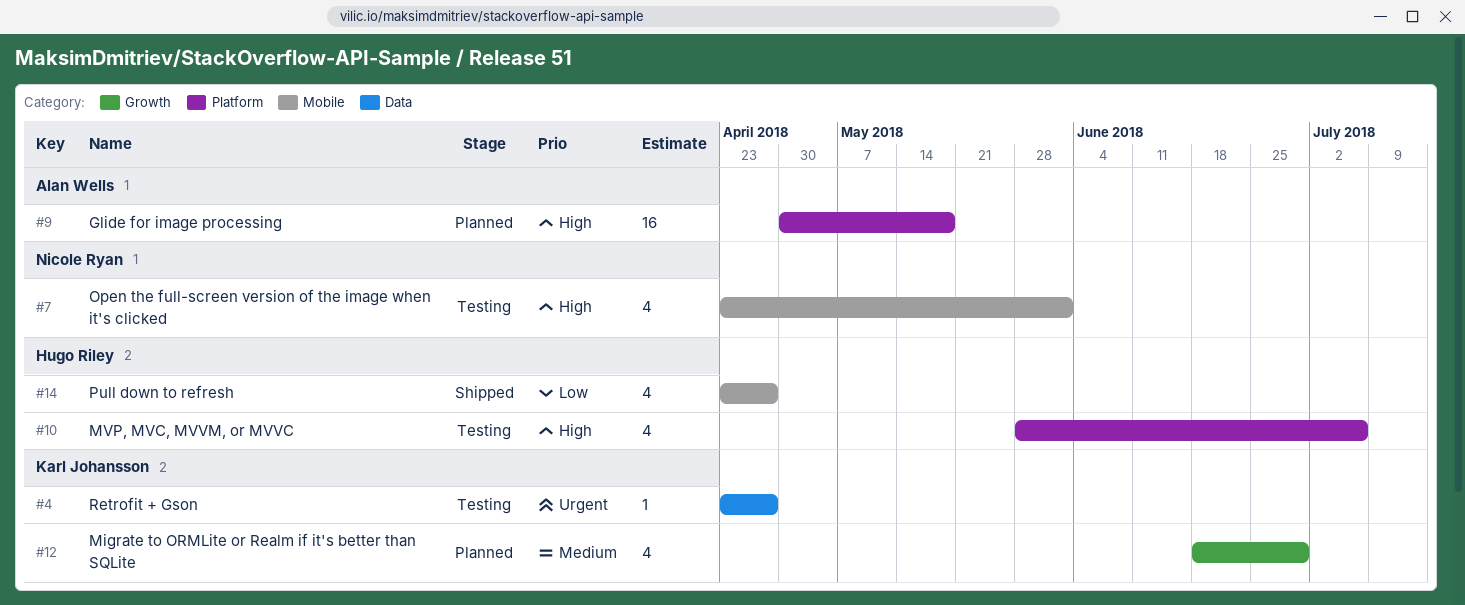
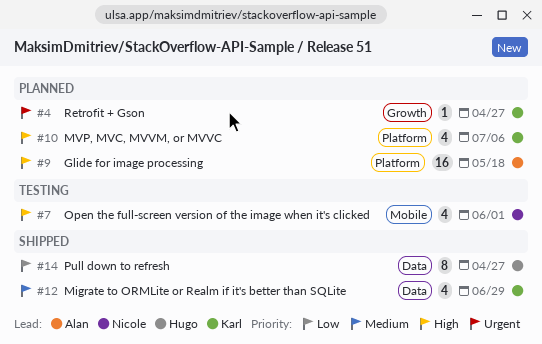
#4, status: Testing -> Planned
#4, label: Data -> Growth
#10, status: Testing -> Planned
#10, owner: Hugo Riley -> Karl Johansson
#12, status: Planned -> Shipped
#12, label: Growth -> Data
#14, label: Mobile -> Data
#14, estimate: 4 -> 8

